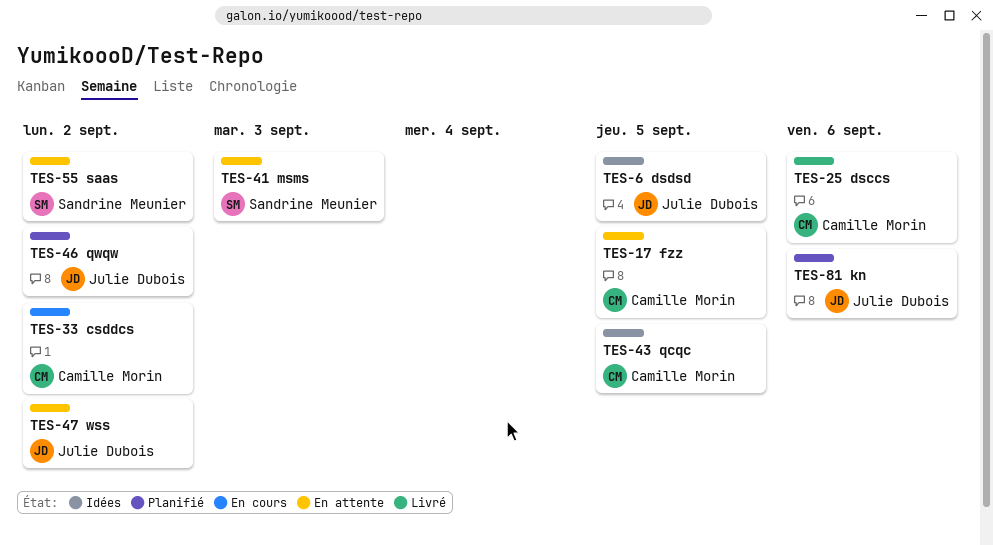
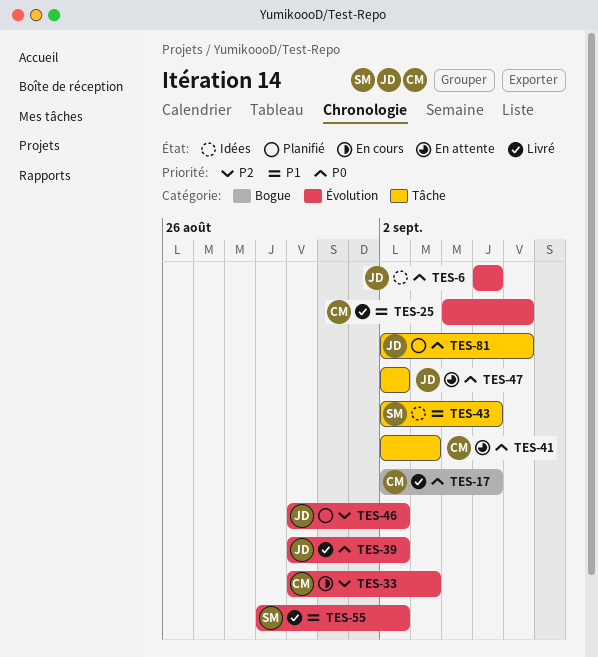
TES-17, status: En attente -> Livré
TES-33, due: Sep 2 -> Sep 3
TES-39: none -> present
TES-41, owner: Sandrine Meunier -> Camille Morin
TES-43, owner: Camille Morin -> Sandrine Meunier
TES-55, status: En attente -> Livré

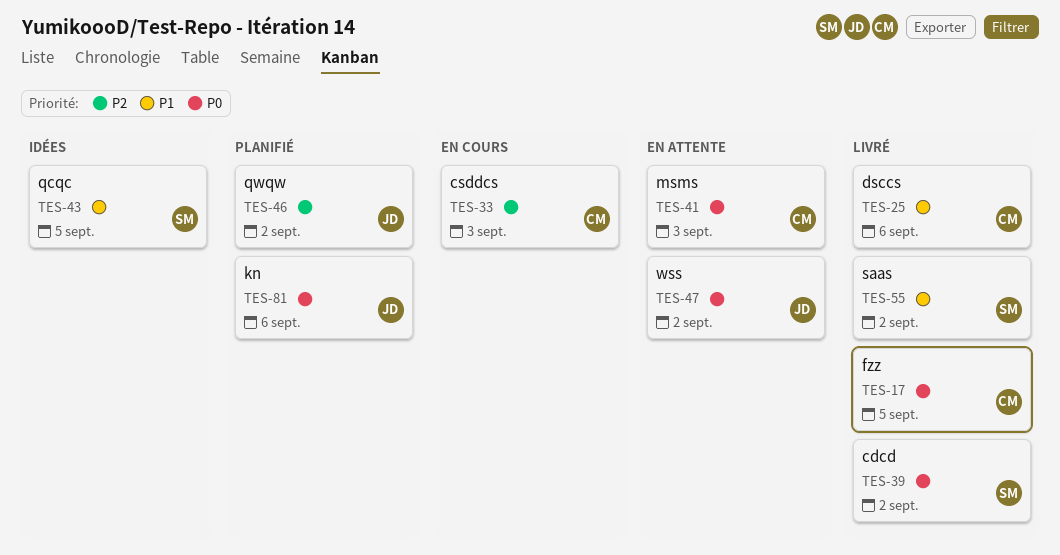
TES-6: present -> none
TES-39, owner: JD -> SM

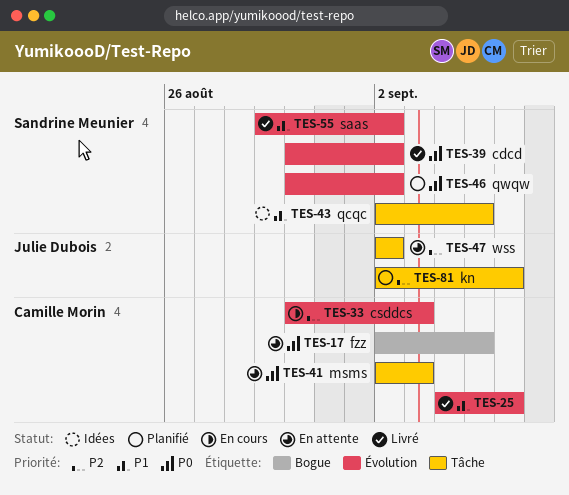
TES-17, status: Livré -> En attente
TES-46, owner: Julie Dubois -> Sandrine Meunier
TES-46, priority: P2 -> P0
TES-47, priority: P0 -> P2
TES-81, priority: P0 -> P2

